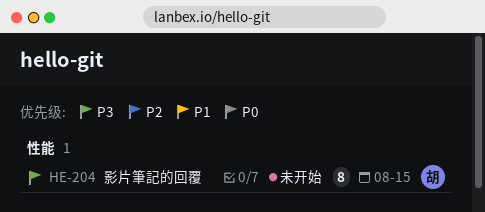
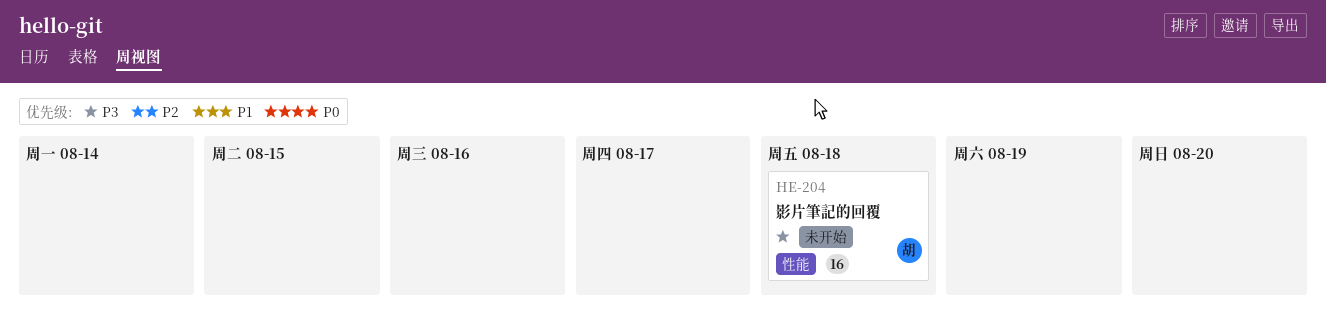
HE-204, estimate: 8 -> 16
HE-204, due: Aug 15 -> Aug 18

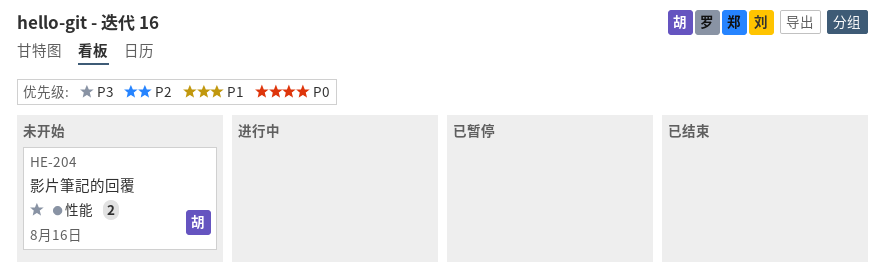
HE-204, estimate: 16 -> 2
HE-204, due: Aug 18 -> Aug 16

